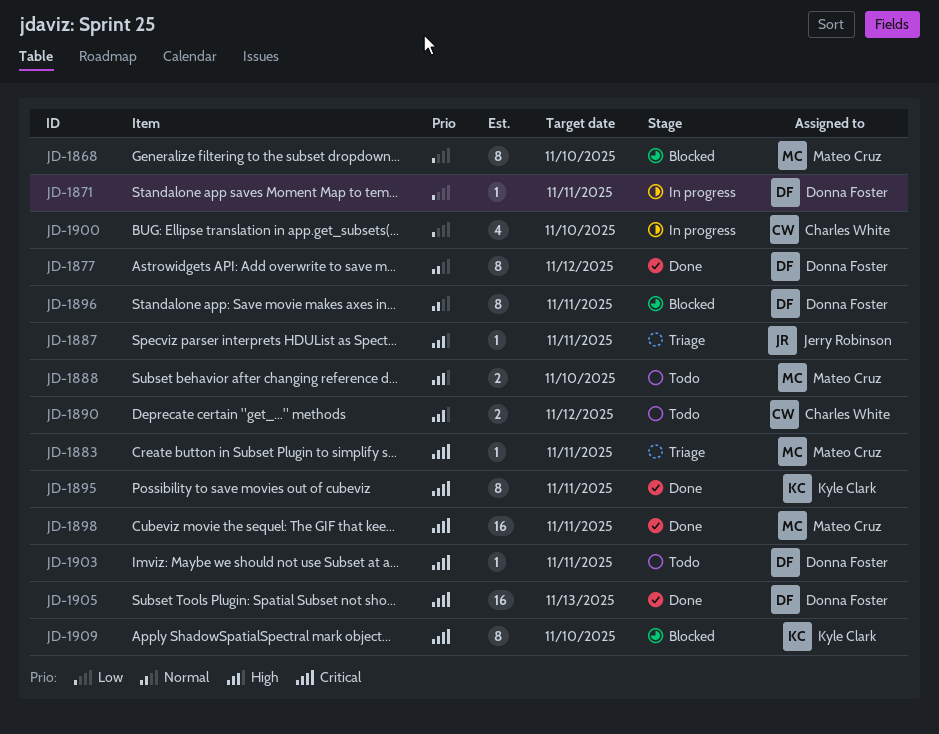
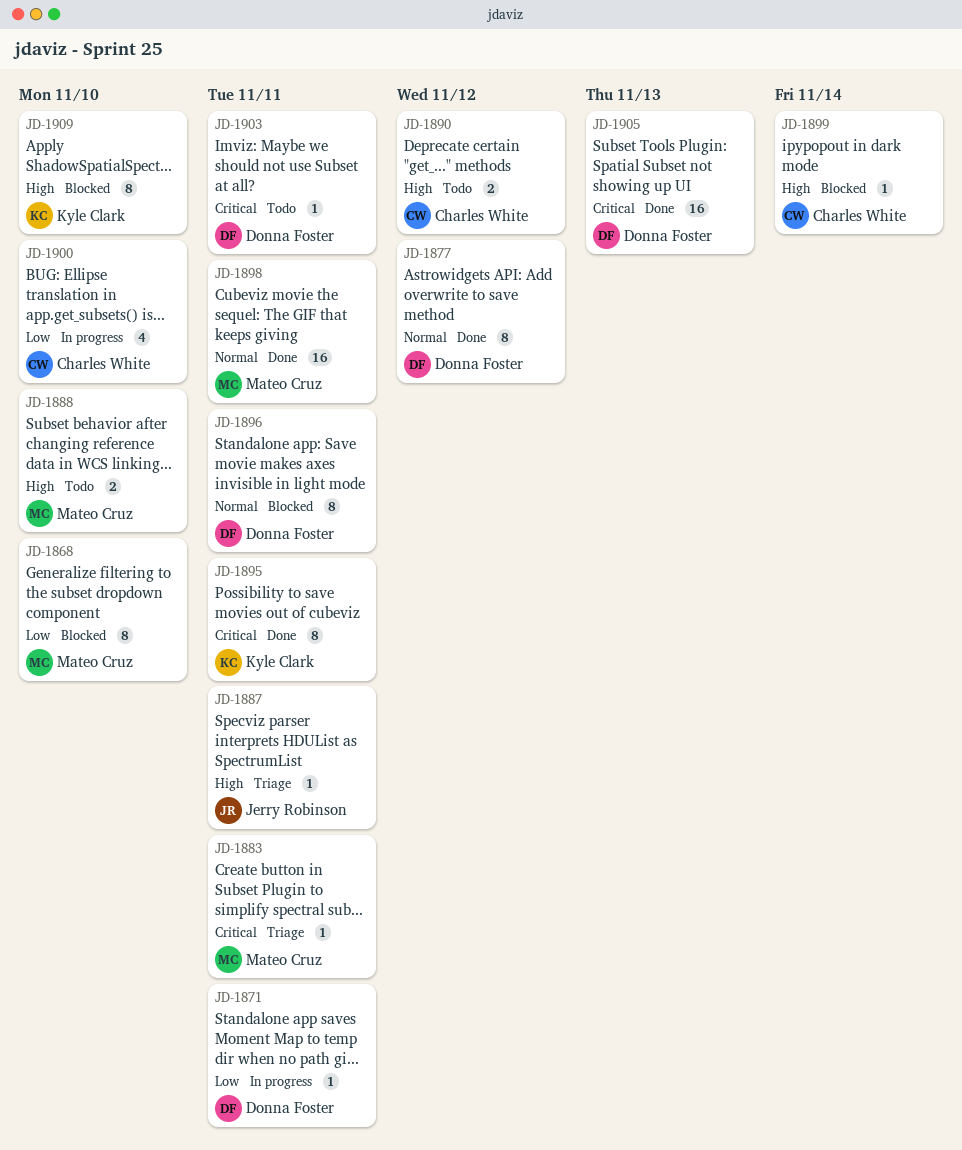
JD-1898, priority: Critical -> Normal
JD-1899: none -> present
JD-1909, priority: Critical -> High

